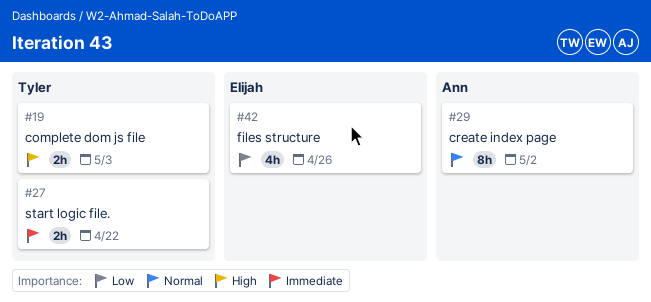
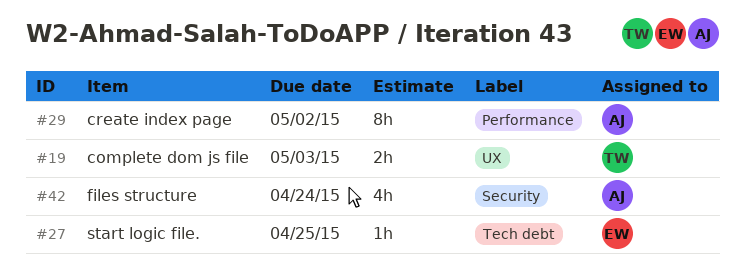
#27, owner: Tyler -> Elijah
#27, estimate: 2h -> 1h
#27, due: Apr 22 -> Apr 25
#42, owner: Elijah -> Ann
#42, due: Apr 26 -> Apr 24

